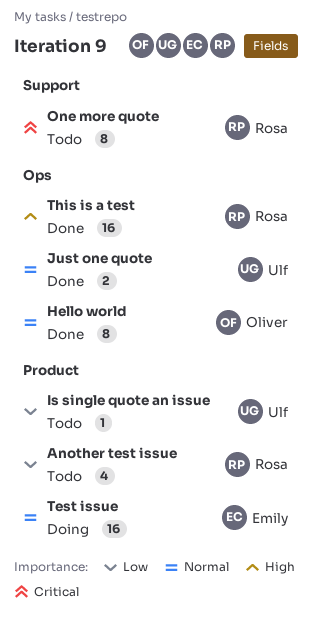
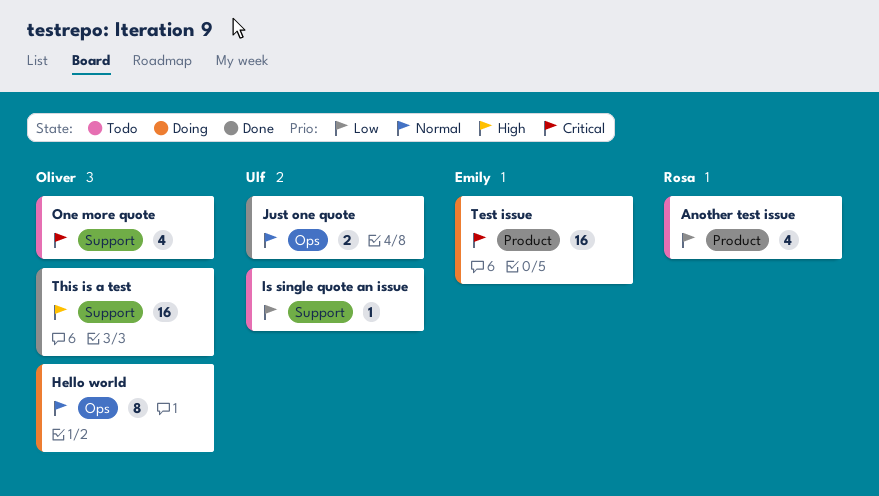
Hello world, status: Done -> Doing
Is single quote an issue, label: Product -> Support
One more quote, owner: Rosa -> Oliver
One more quote, estimate: 8 -> 4
Test issue, priority: Normal -> Critical
This is a test, owner: Rosa -> Oliver
This is a test, label: Ops -> Support

